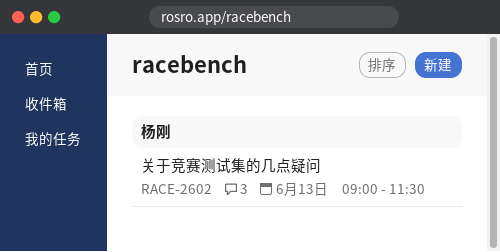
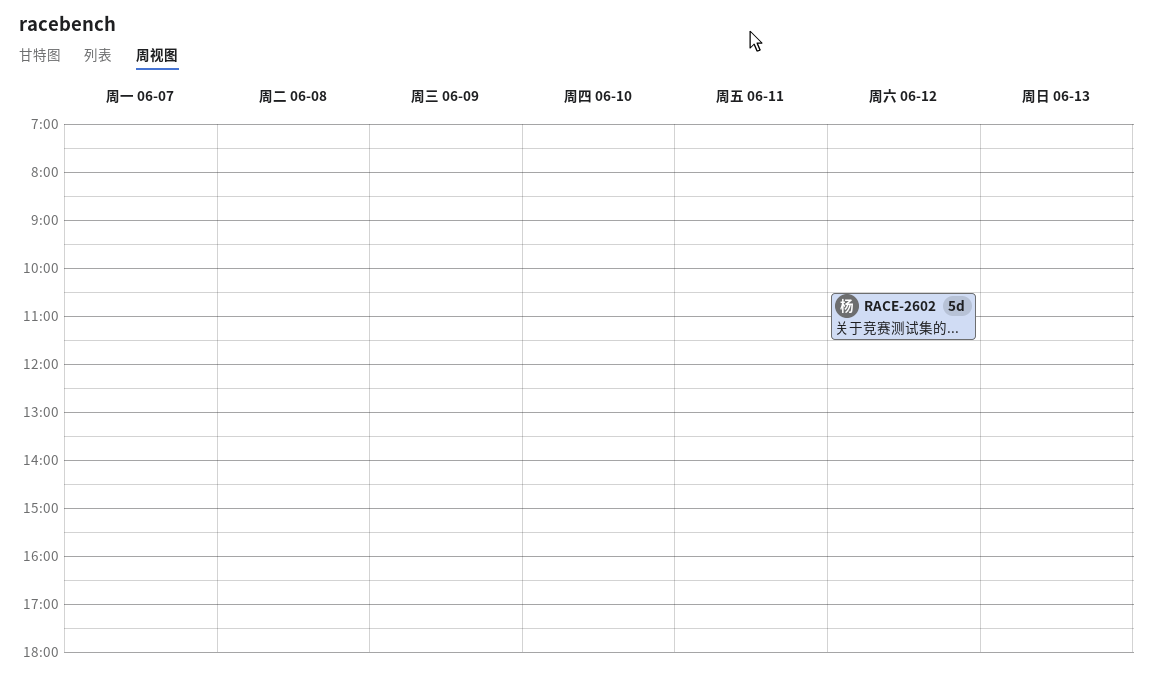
RACE-2602, day: Jun 13 -> Jun 12
RACE-2602, begins: 09:00 -> 10:30

